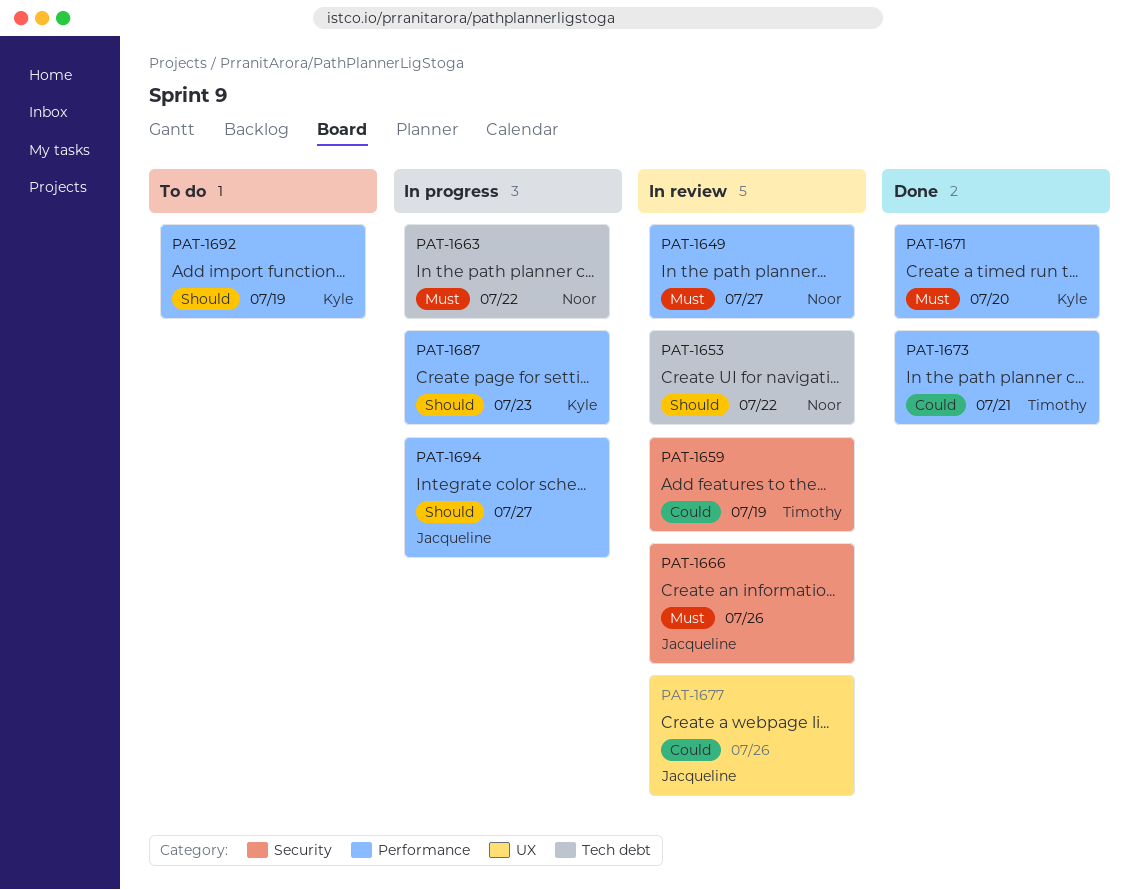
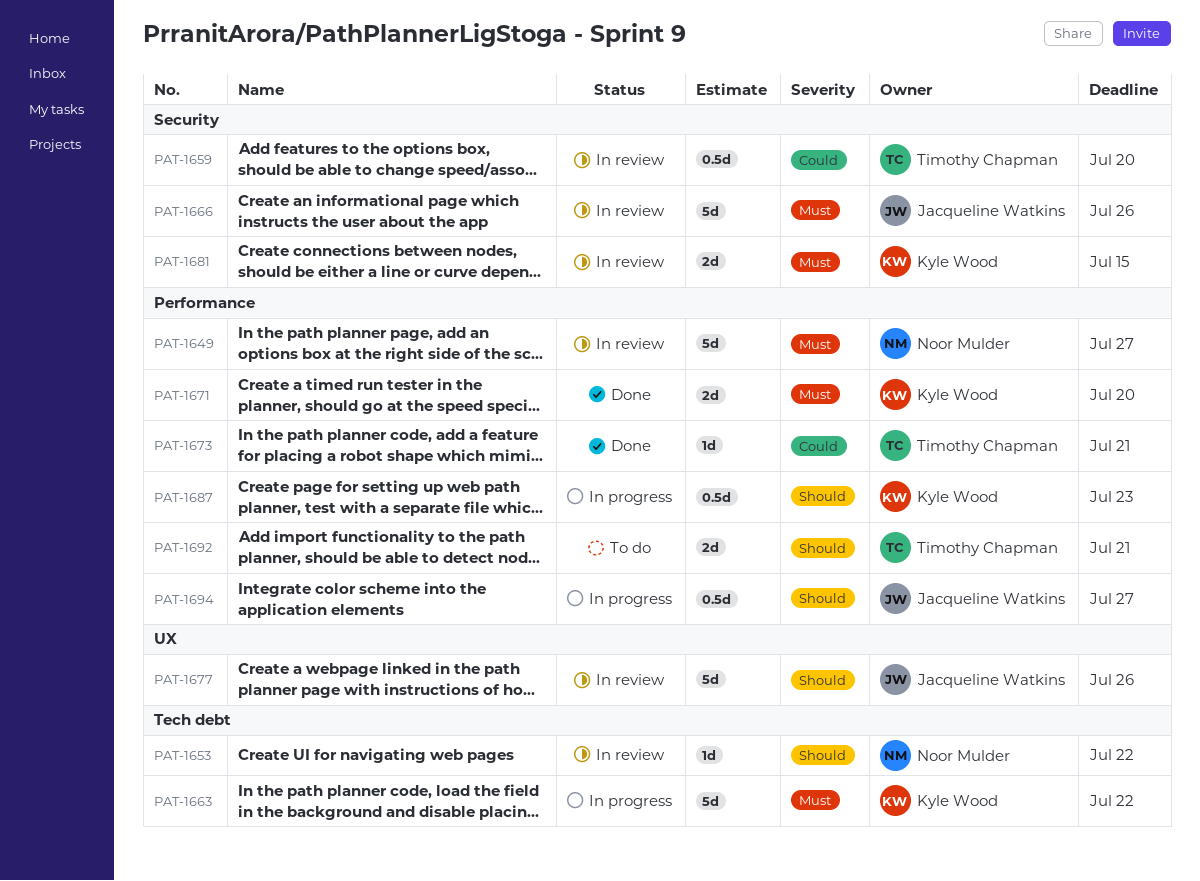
PAT-1659, due: Jul 19 -> Jul 20
PAT-1663, owner: Noor Mulder -> Kyle Wood
PAT-1677, priority: Could -> Should
PAT-1681: none -> present
PAT-1692, owner: Kyle Wood -> Timothy Chapman
PAT-1692, due: Jul 19 -> Jul 21

